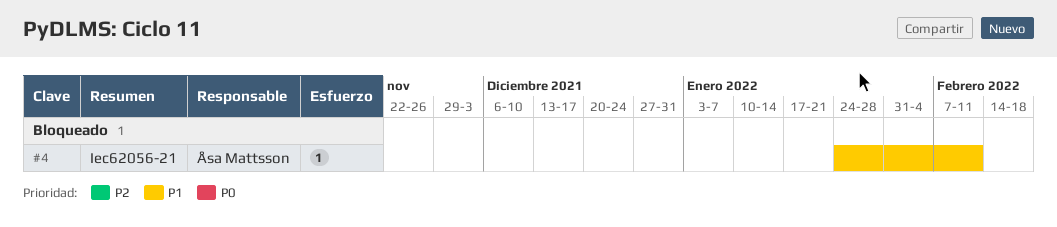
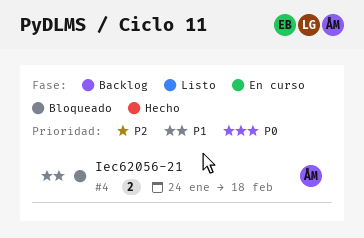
#4, estimate: 1 -> 2
#4, due: Feb 11 -> Feb 18

